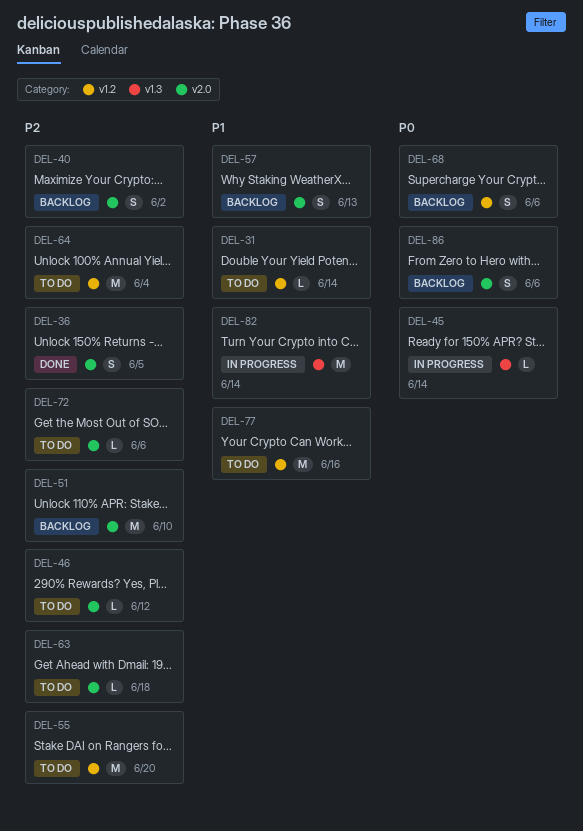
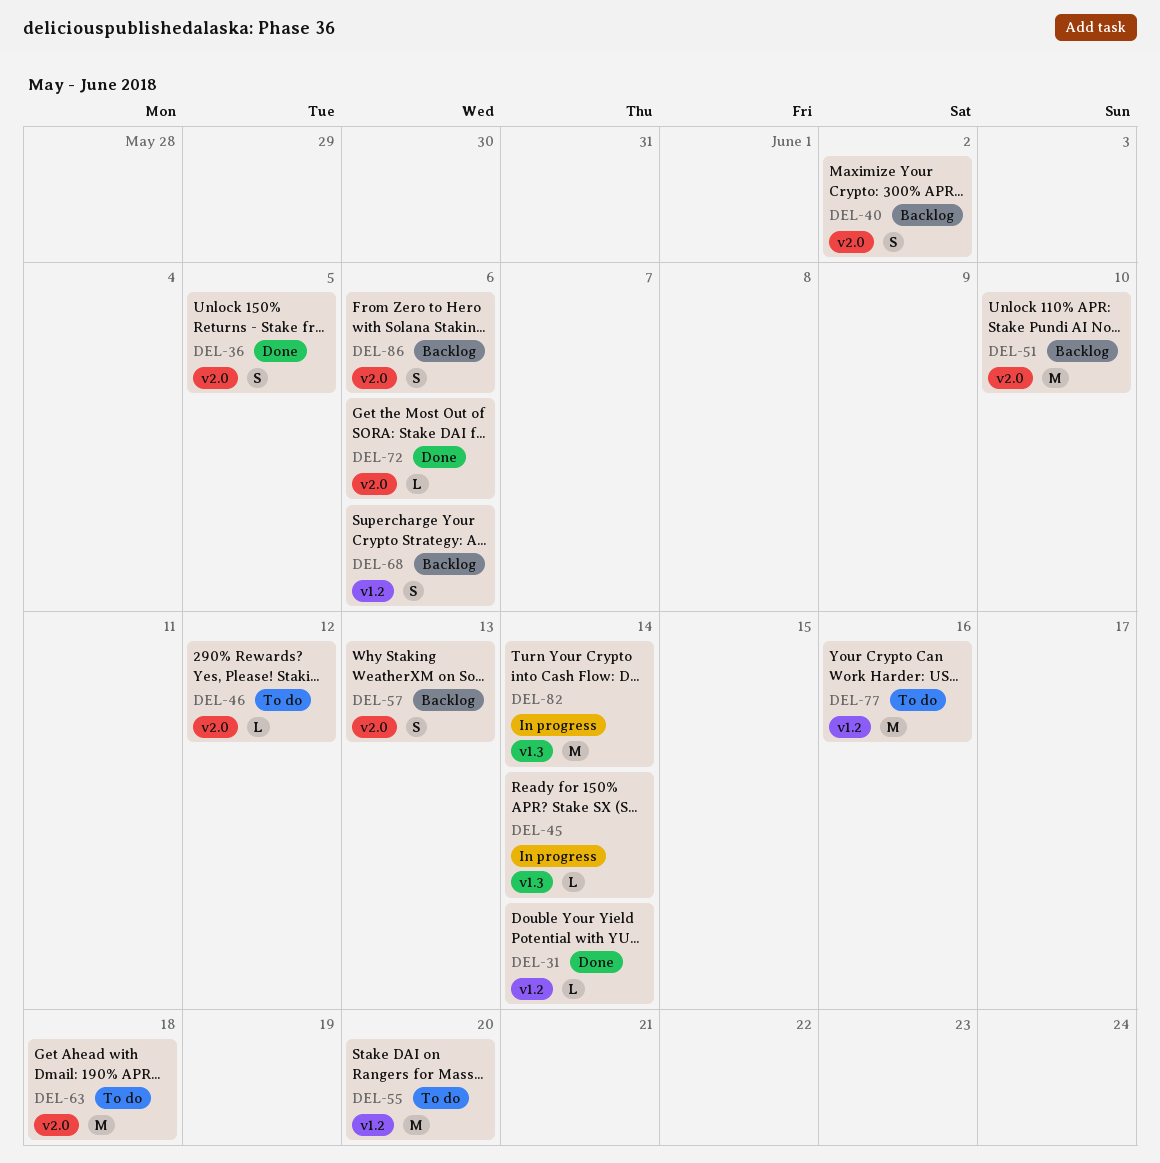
DEL-31, status: To do -> Done
DEL-63, estimate: L -> M
DEL-64: present -> none
DEL-72, status: To do -> Done

